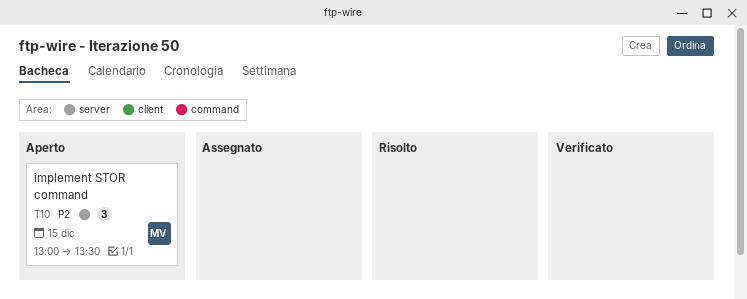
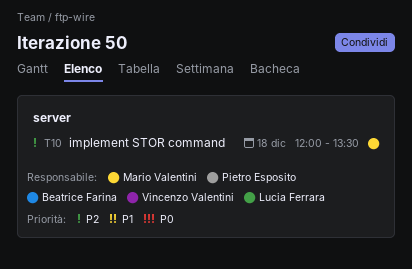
T10, day: Dec 15 -> Dec 18
T10, begins: 13:00 -> 12:00

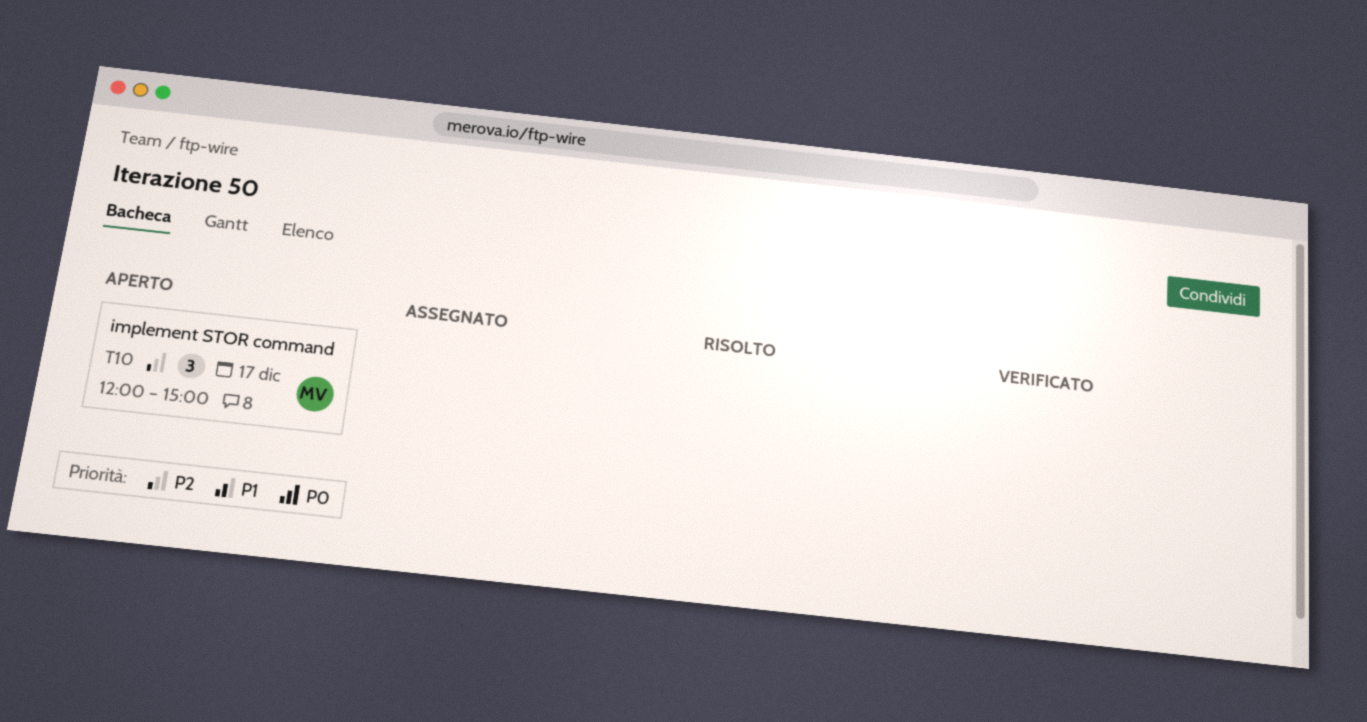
T10, day: Dec 18 -> Dec 17
T10, ends: 13:30 -> 15:00

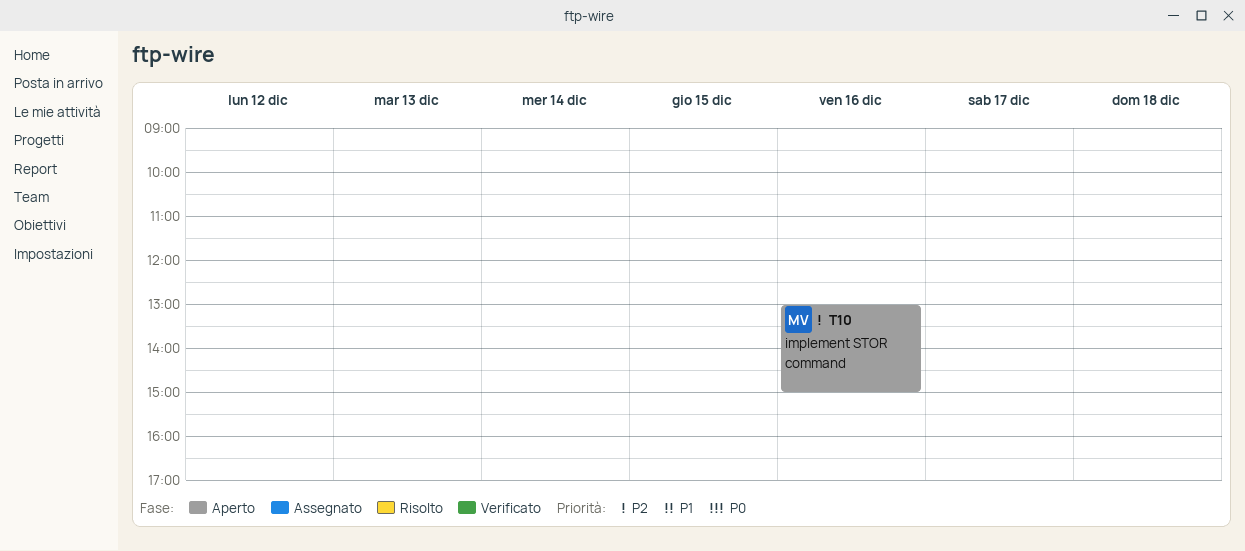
T10, day: Dec 17 -> Dec 16
T10, begins: 12:00 -> 13:00

